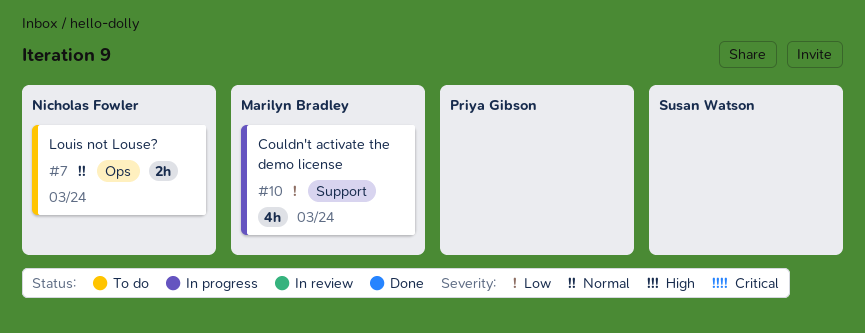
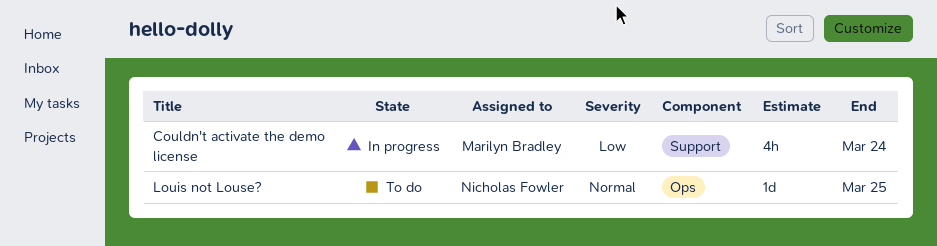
Louis not Louse?, estimate: 2h -> 1d
Louis not Louse?, due: Mar 24 -> Mar 25

